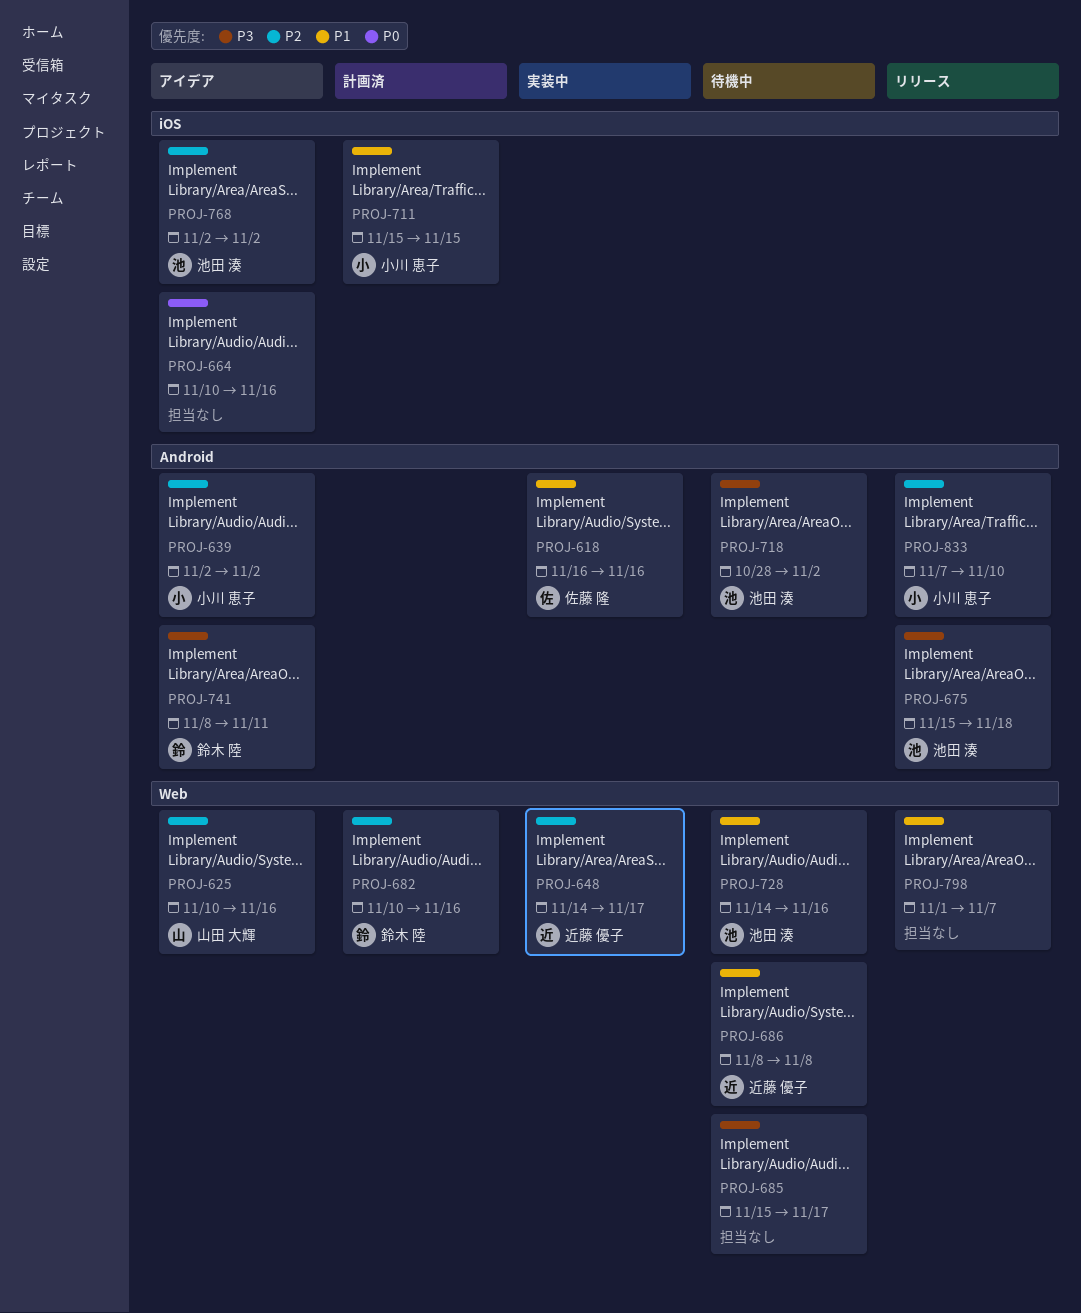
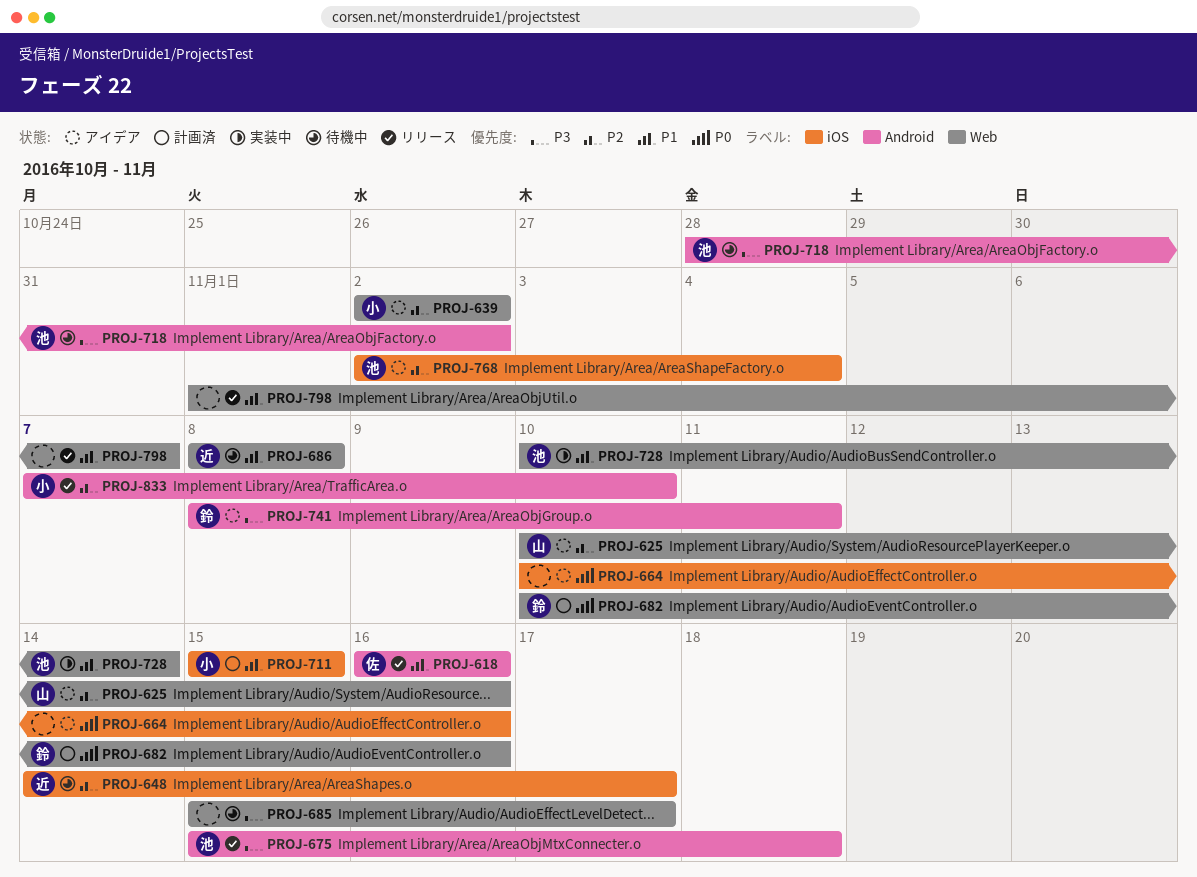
PROJ-618, status: 実装中 -> リリース
PROJ-639, label: Android -> Web
PROJ-648, status: 実装中 -> 待機中
PROJ-648, label: Web -> iOS
PROJ-682, priority: P2 -> P0
PROJ-728, status: 待機中 -> 実装中
PROJ-728, start: Nov 14 -> Nov 10
PROJ-728, due: Nov 16 -> Nov 14
PROJ-768, due: Nov 2 -> Nov 4

